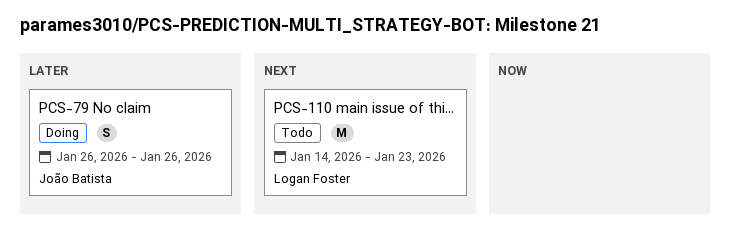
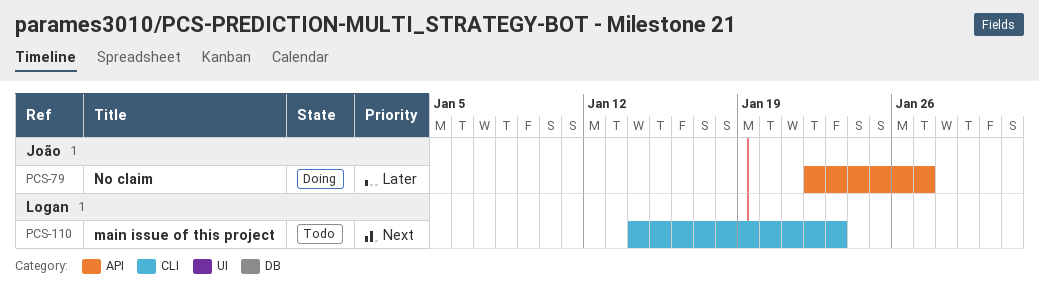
PCS-79, start: Jan 26 -> Jan 22
PCS-79, due: Jan 26 -> Jan 27

